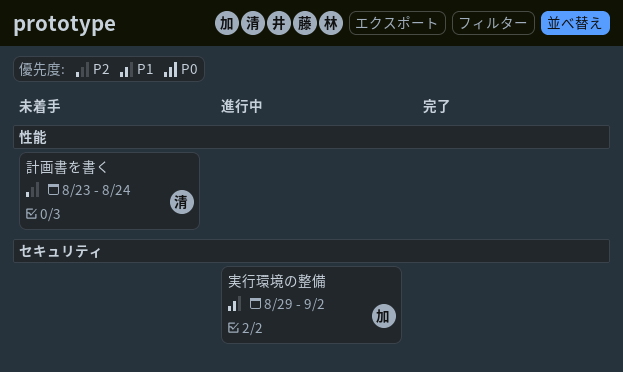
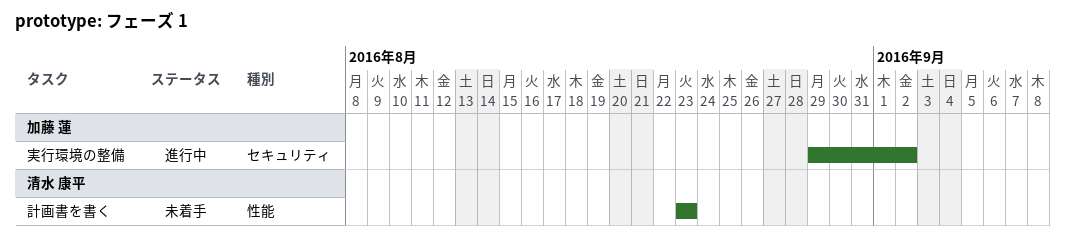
計画書を書く, due: Aug 24 -> Aug 23

